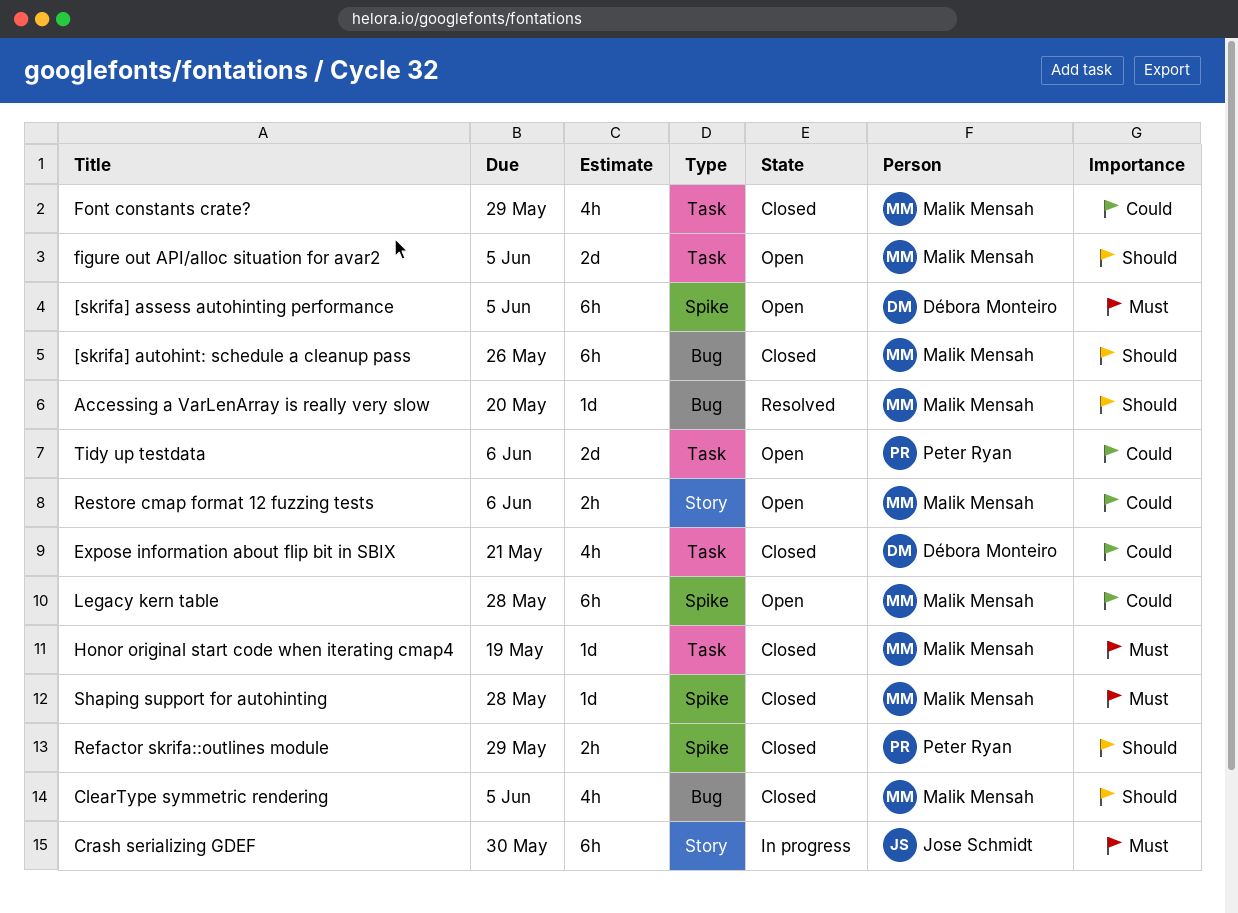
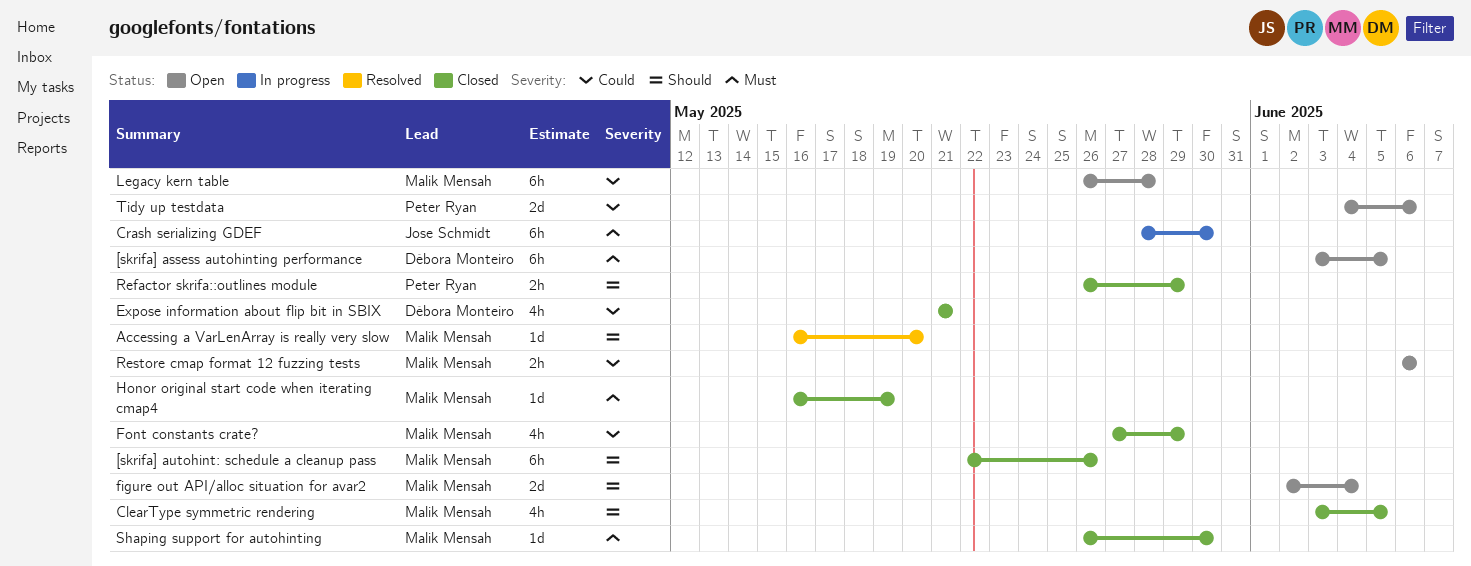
figure out API/alloc situation for avar2, due: Jun 5 -> Jun 4
Shaping support for autohinting, due: May 28 -> May 30

